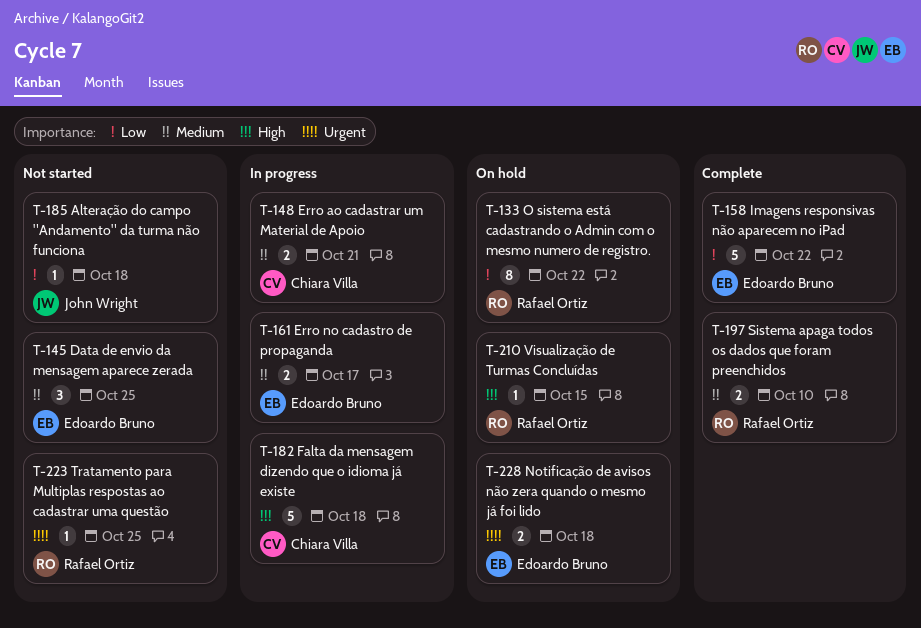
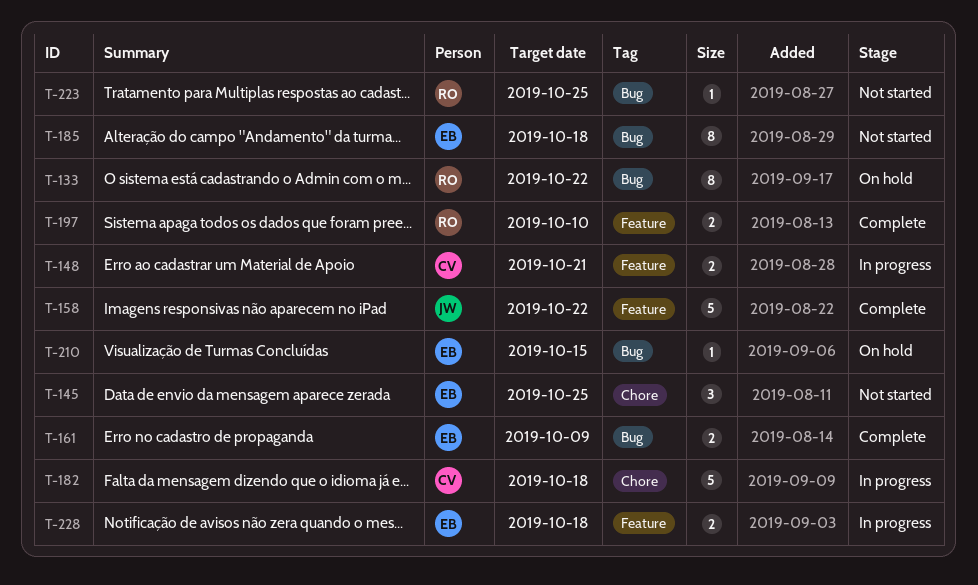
T-158, owner: Edoardo Bruno -> John Wright
T-161, status: In progress -> Complete
T-161, due: Oct 17 -> Oct 9
T-185, owner: John Wright -> Edoardo Bruno
T-185, estimate: 1 -> 8
T-210, owner: Rafael Ortiz -> Edoardo Bruno
T-228, status: On hold -> In progress

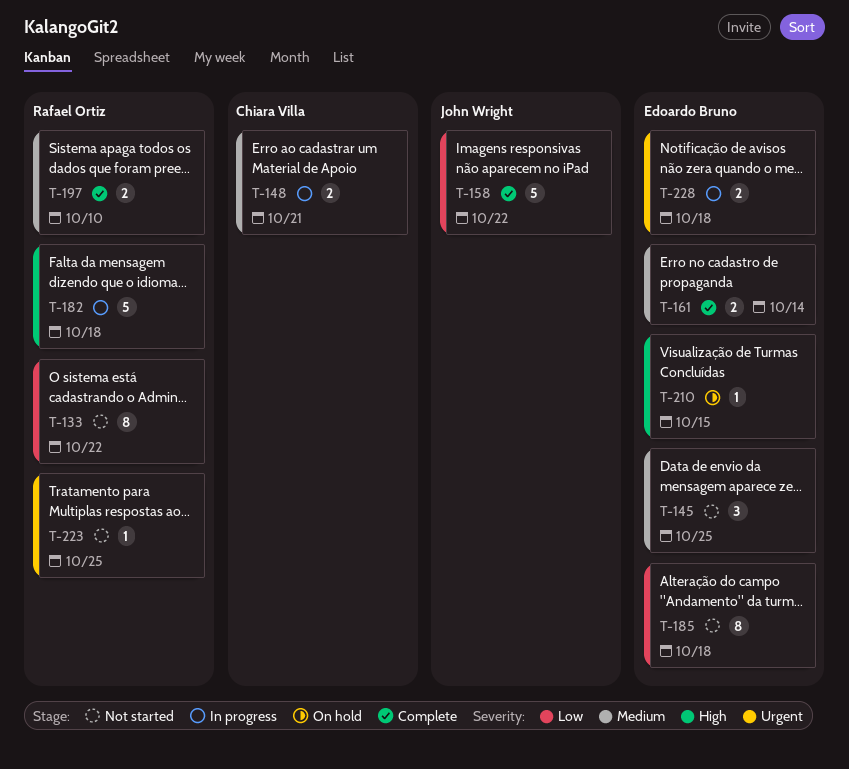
T-133, status: On hold -> Not started
T-161, due: Oct 9 -> Oct 14
T-182, owner: Chiara Villa -> Rafael Ortiz

